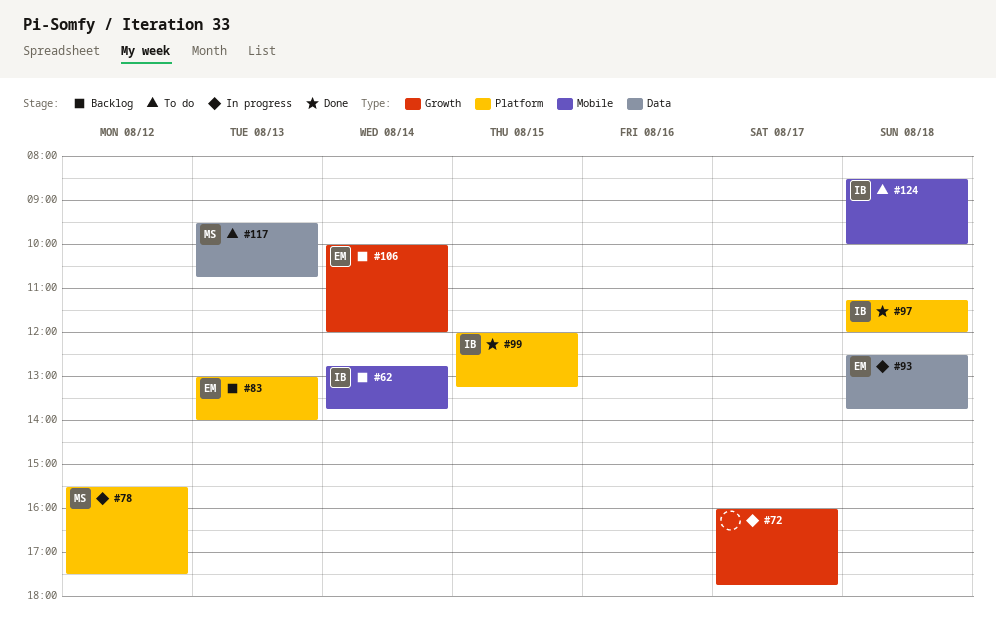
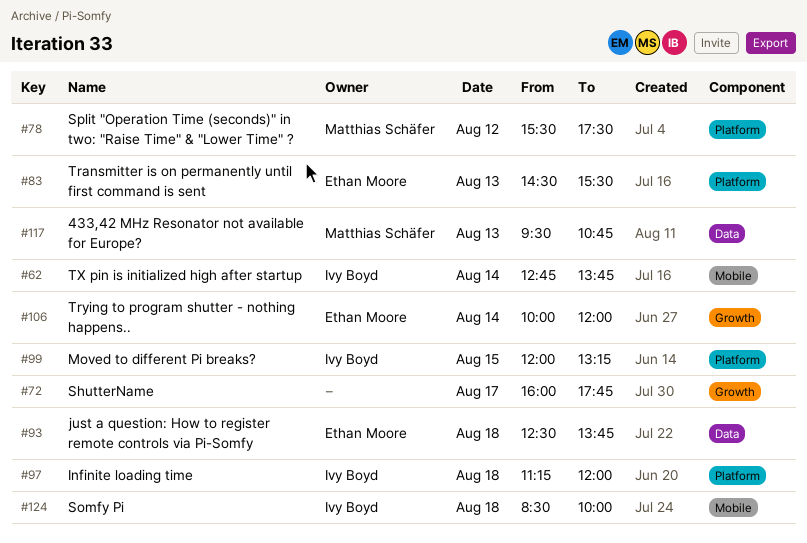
#83, begins: 13:00 -> 14:30
#83, ends: 14:00 -> 15:30

